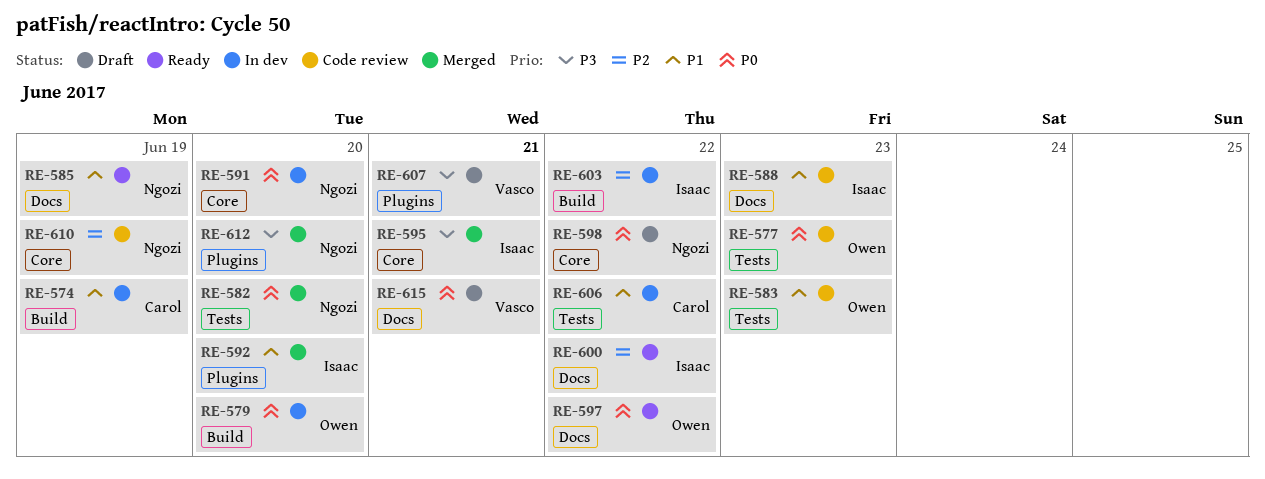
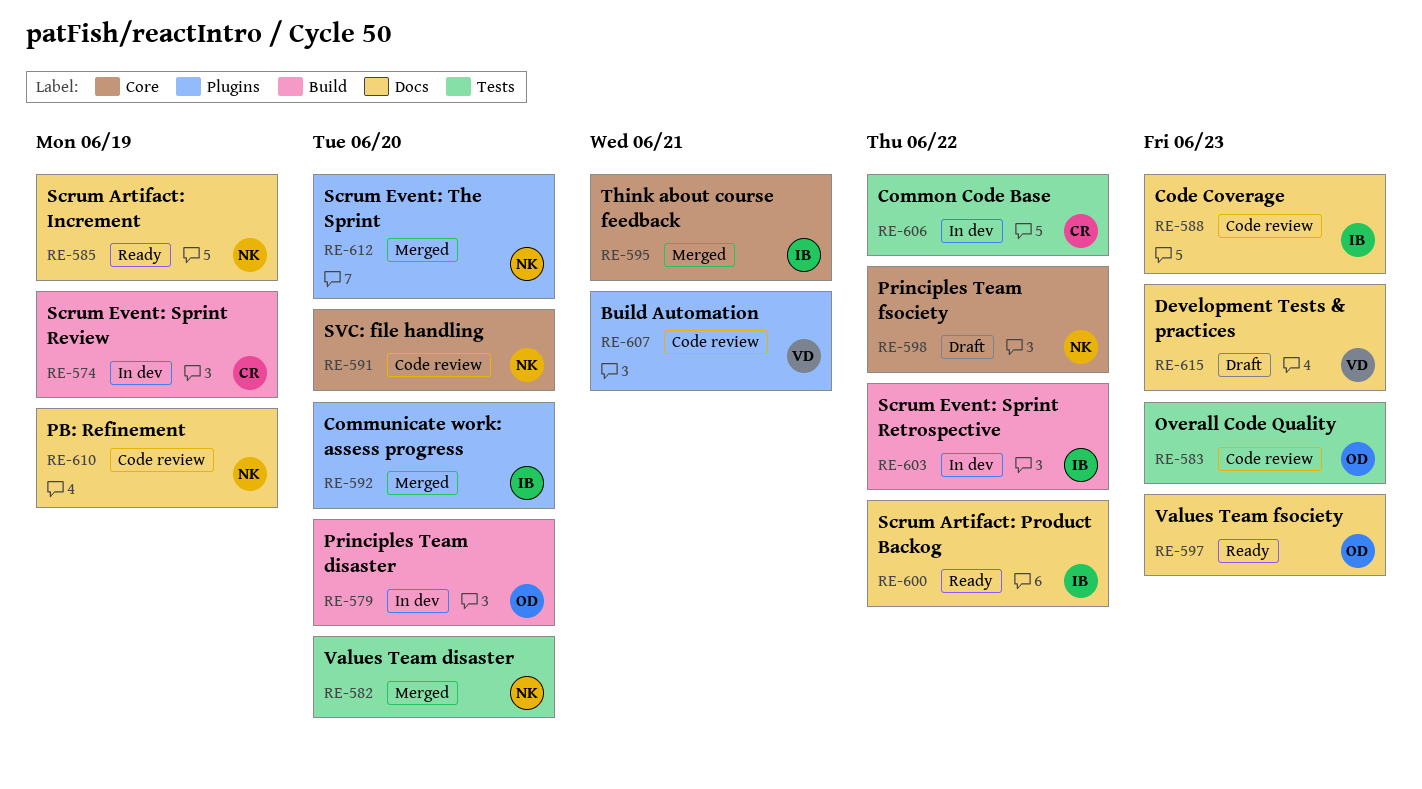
RE-577: present -> none
RE-591, status: In dev -> Code review
RE-597, due: Jun 22 -> Jun 23
RE-607, status: Draft -> Code review
RE-610, label: Core -> Docs
RE-615, due: Jun 21 -> Jun 23

